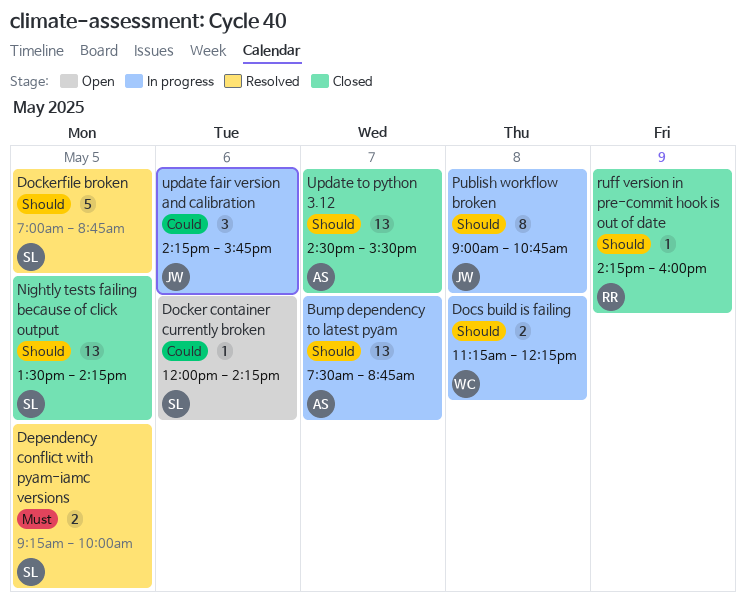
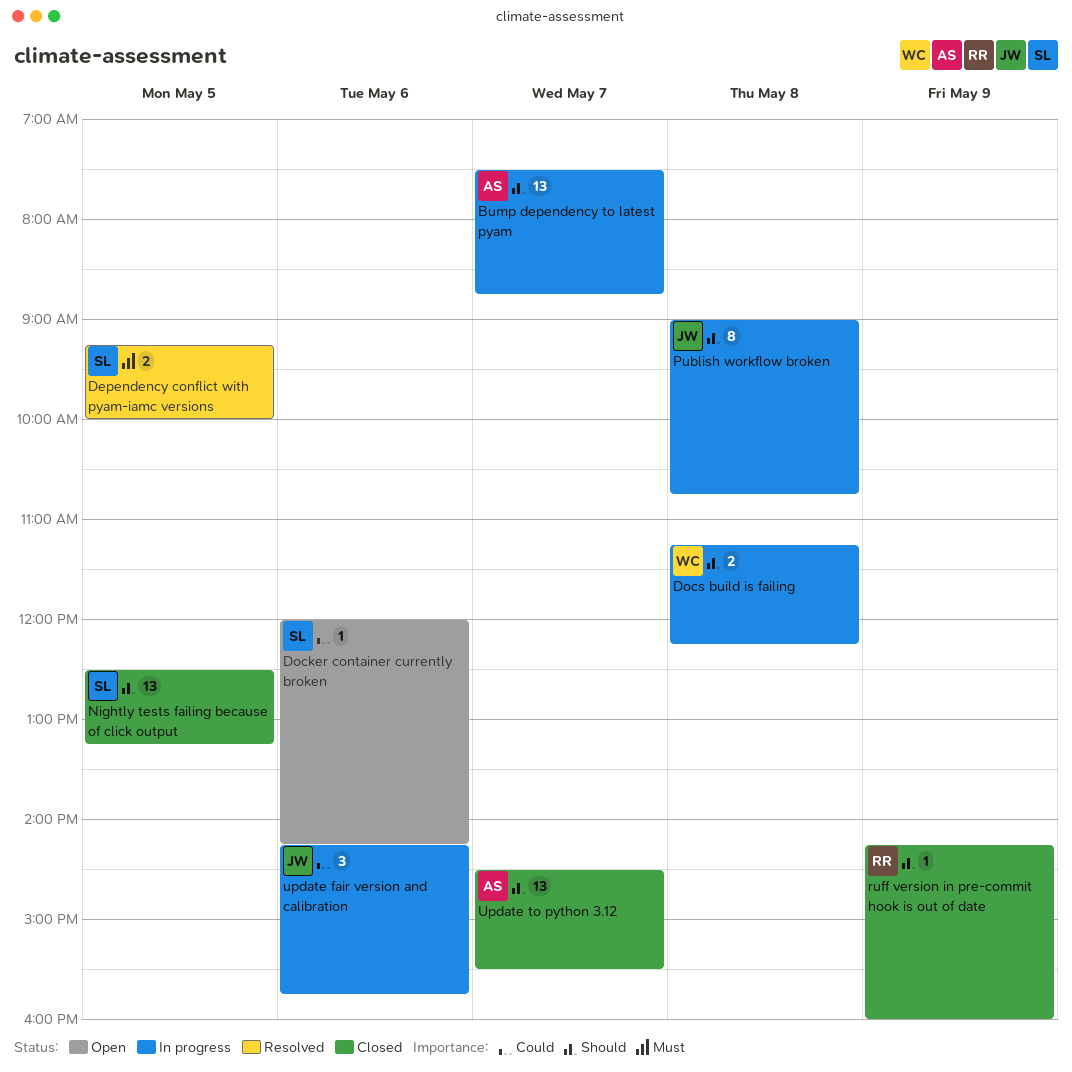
Dockerfile broken: present -> none
Nightly tests failing because of click output, begins: 13:30 -> 12:30
Nightly tests failing because of click output, ends: 14:15 -> 13:15

